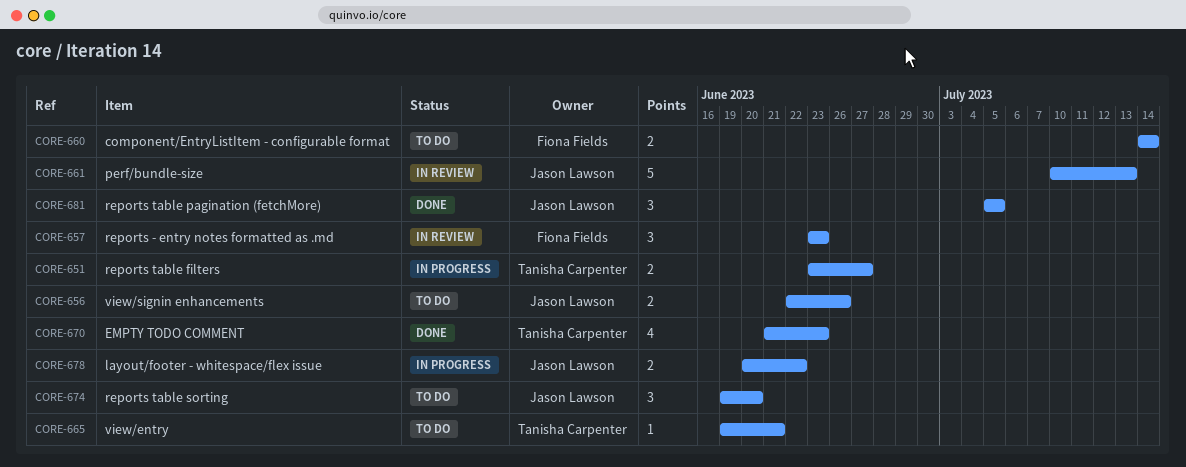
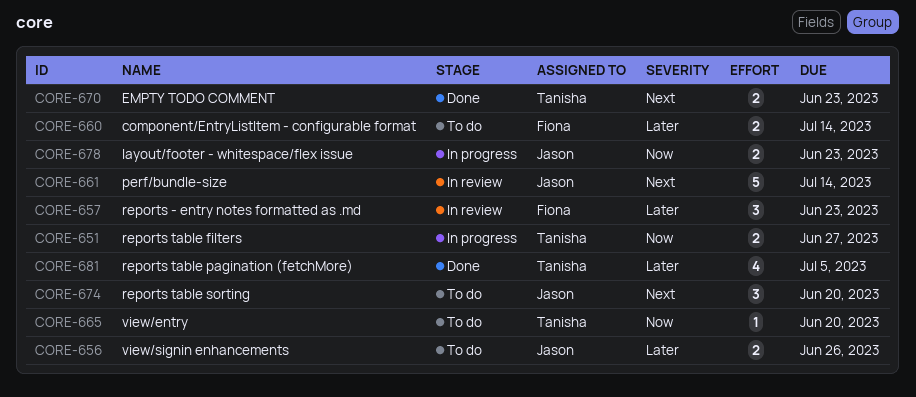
CORE-661, due: Jul 13 -> Jul 14
CORE-665, due: Jun 21 -> Jun 20
CORE-670, estimate: 4 -> 2
CORE-678, due: Jun 22 -> Jun 23
CORE-681, owner: Jason Lawson -> Tanisha Carpenter
CORE-681, estimate: 3 -> 4

